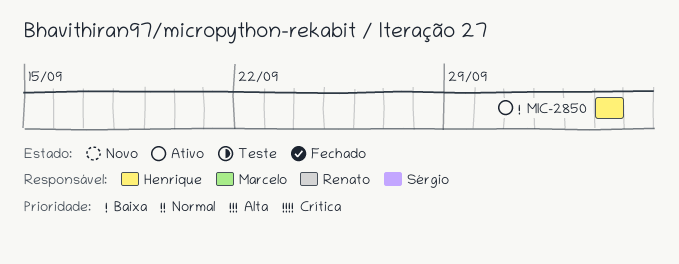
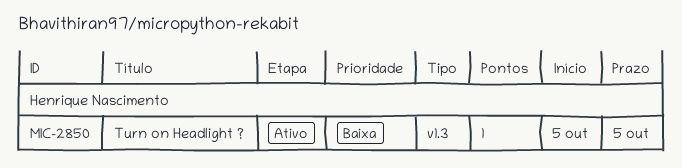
MIC-2850, start: Oct 4 -> Oct 5
MIC-2850, due: Oct 4 -> Oct 5

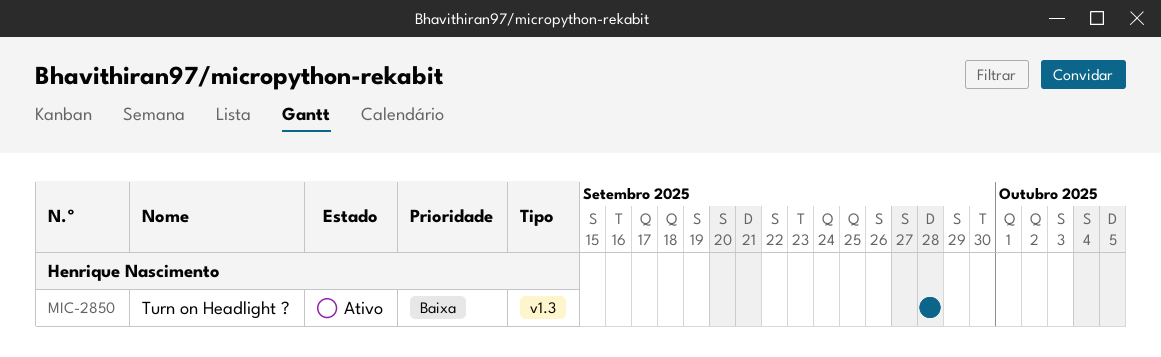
MIC-2850, start: Oct 5 -> Sep 28
MIC-2850, due: Oct 5 -> Sep 28

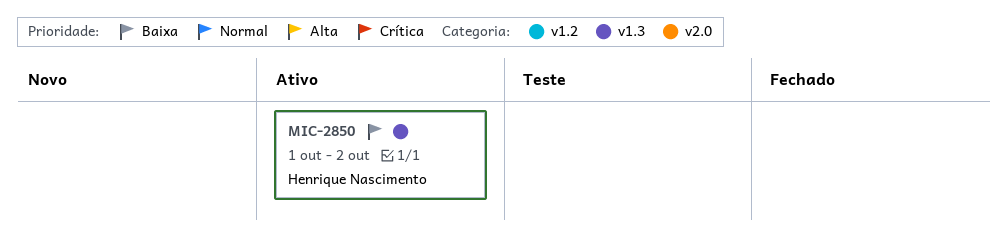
MIC-2850, start: Sep 28 -> Oct 1
MIC-2850, due: Sep 28 -> Oct 2

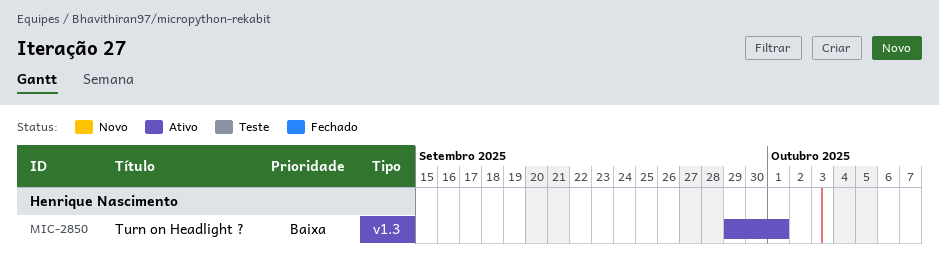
MIC-2850, start: Oct 1 -> Sep 29
MIC-2850, due: Oct 2 -> Oct 1

